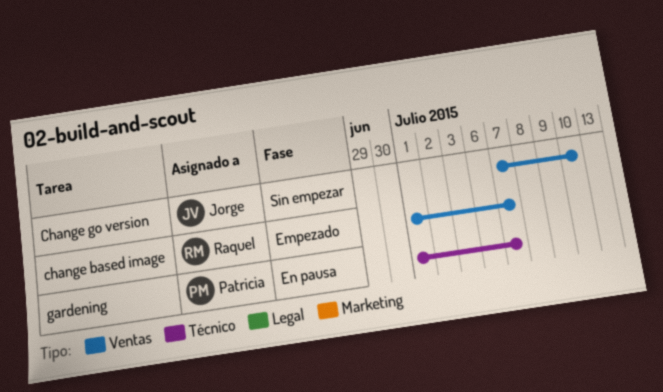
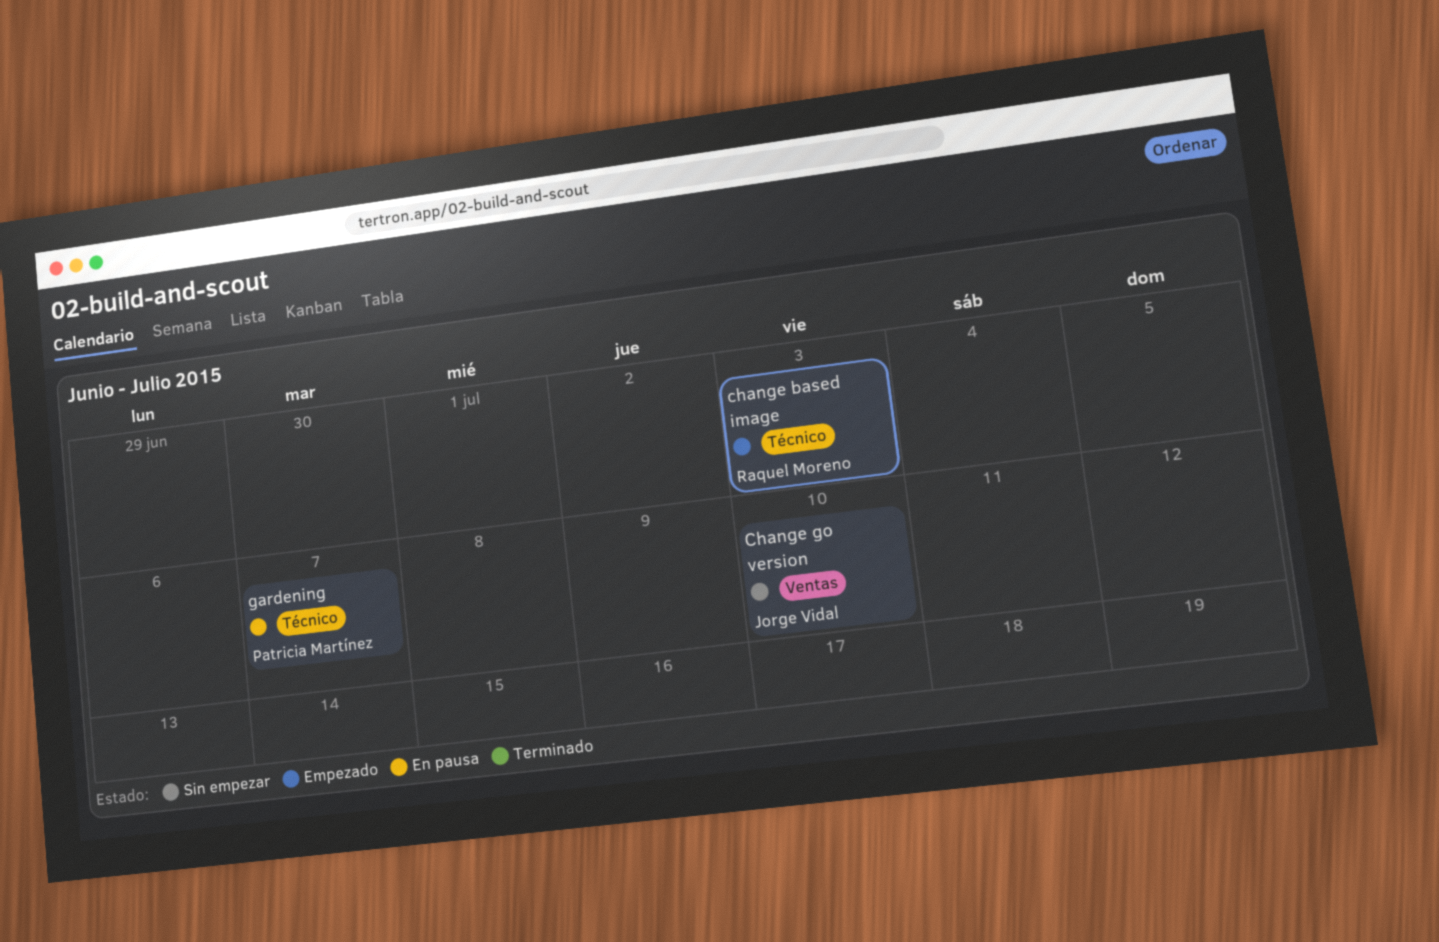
change based image, label: Ventas -> Técnico
change based image, due: Jul 7 -> Jul 3

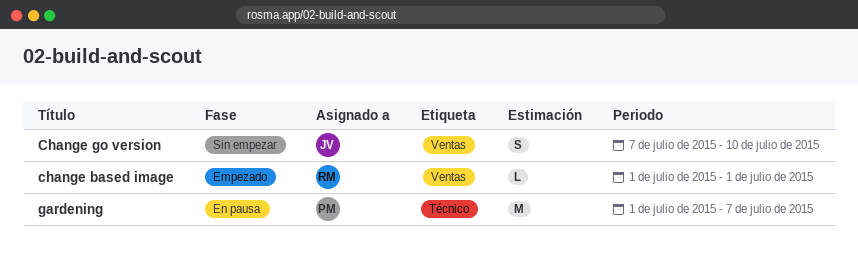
change based image, label: Técnico -> Ventas
change based image, due: Jul 3 -> Jul 1

